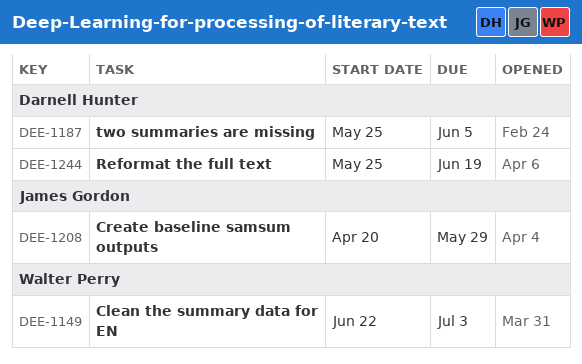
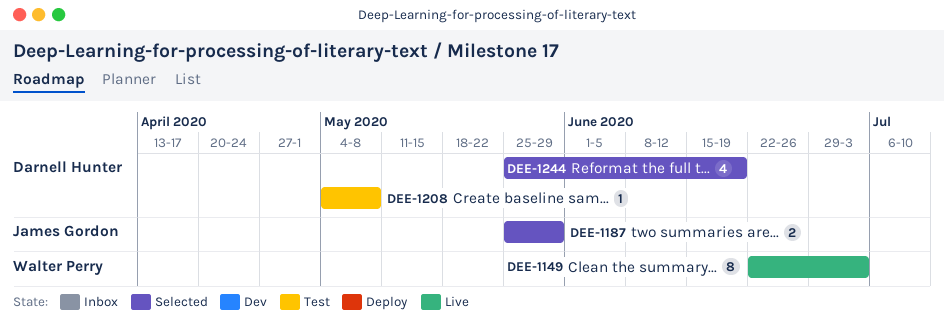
DEE-1187, owner: Darnell Hunter -> James Gordon
DEE-1187, due: Jun 5 -> May 29
DEE-1208, owner: James Gordon -> Darnell Hunter
DEE-1208, start: Apr 20 -> May 4
DEE-1208, due: May 29 -> May 8

